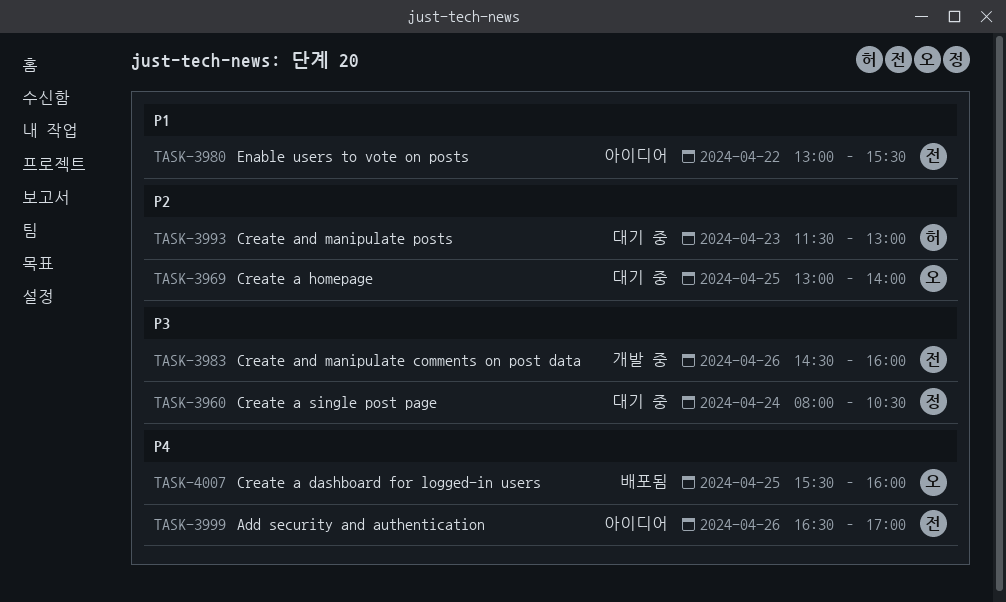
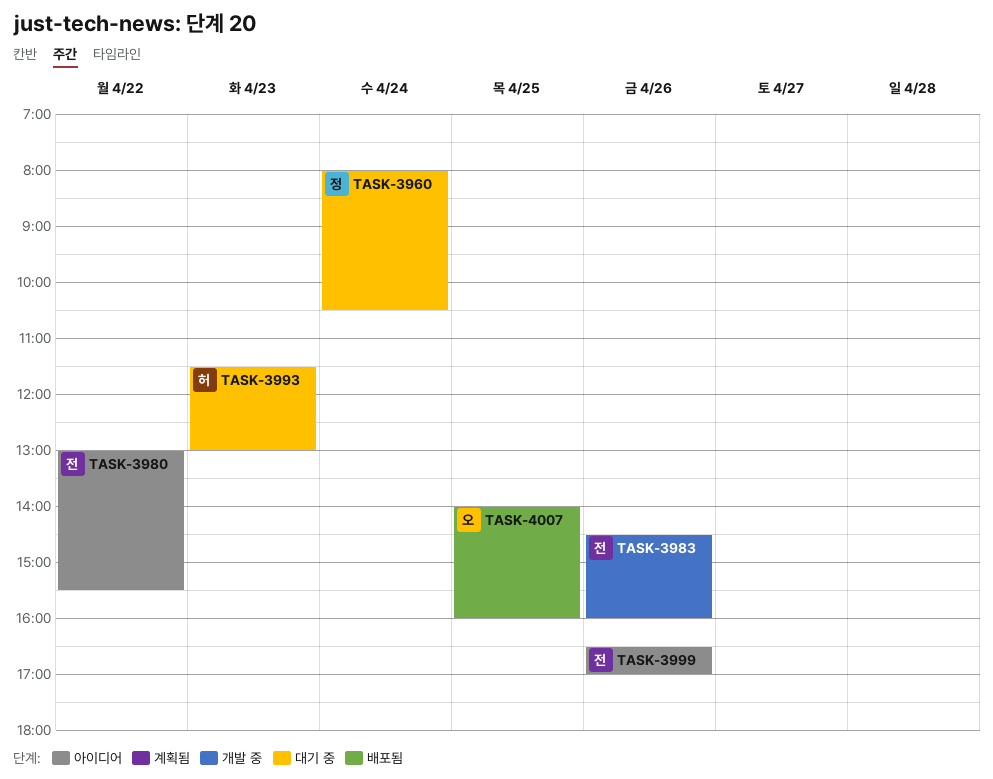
TASK-3969: present -> none
TASK-4007, begins: 15:30 -> 14:00

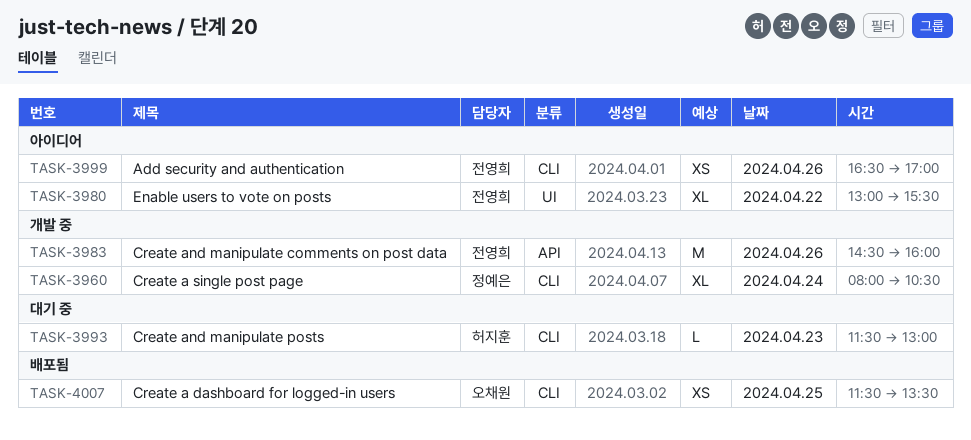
TASK-3960, status: 대기 중 -> 개발 중
TASK-4007, begins: 14:00 -> 11:30
TASK-4007, ends: 16:00 -> 13:30

